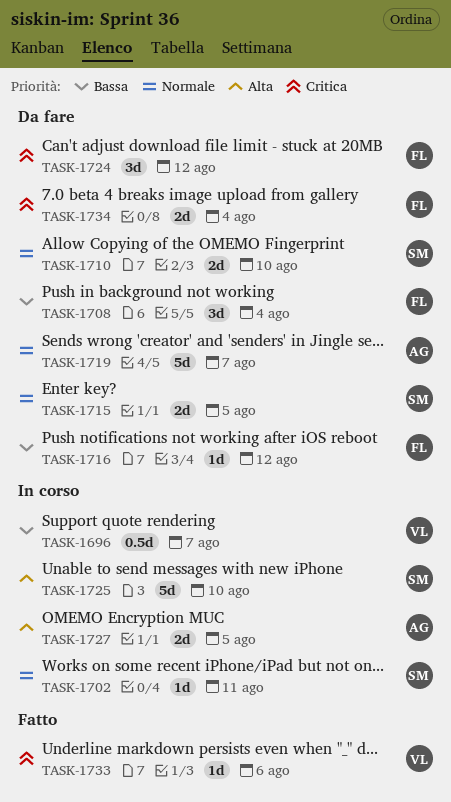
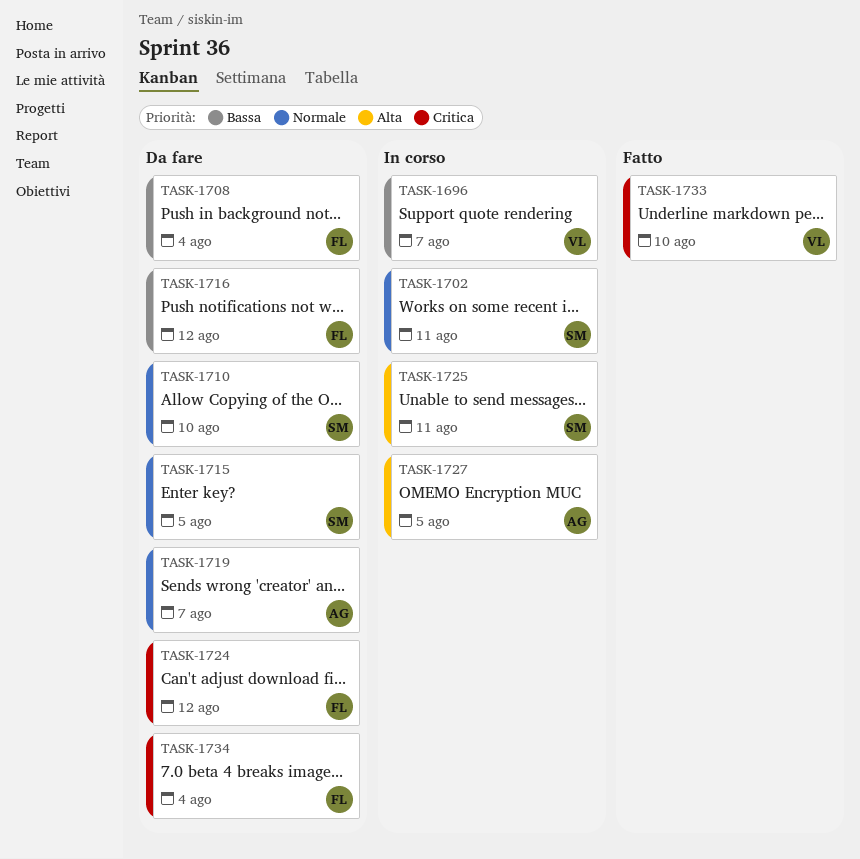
TASK-1725, due: Aug 10 -> Aug 11
TASK-1733, due: Aug 6 -> Aug 10

